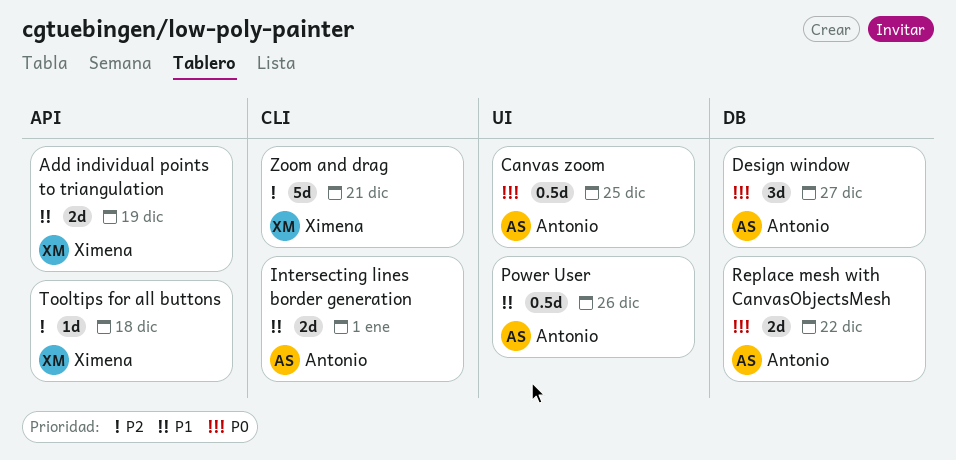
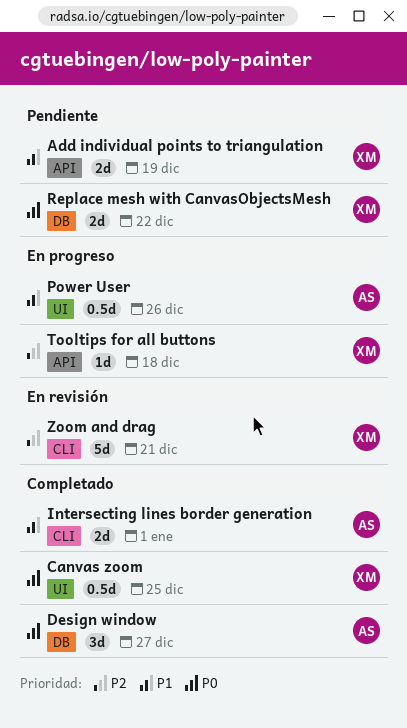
Canvas zoom, owner: Antonio -> Ximena
Replace mesh with CanvasObjectsMesh, owner: Antonio -> Ximena

